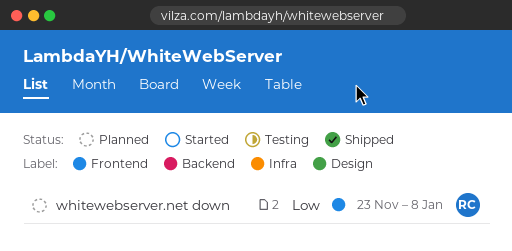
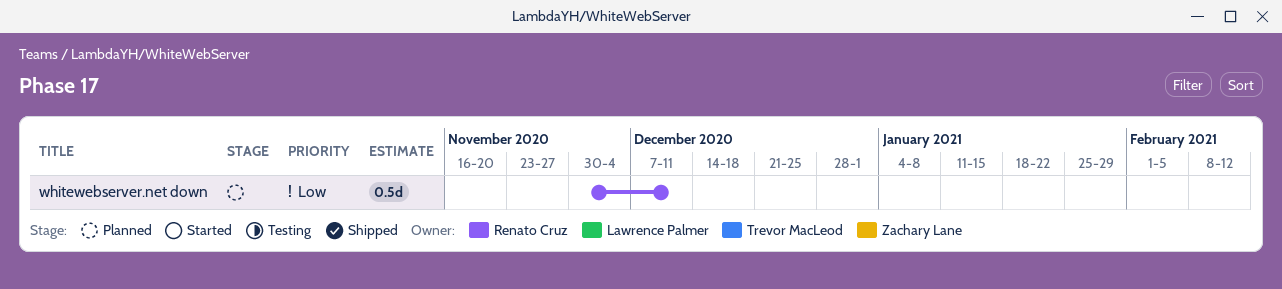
whitewebserver.net down, start: Nov 23 -> Nov 30
whitewebserver.net down, due: Jan 8 -> Dec 11

